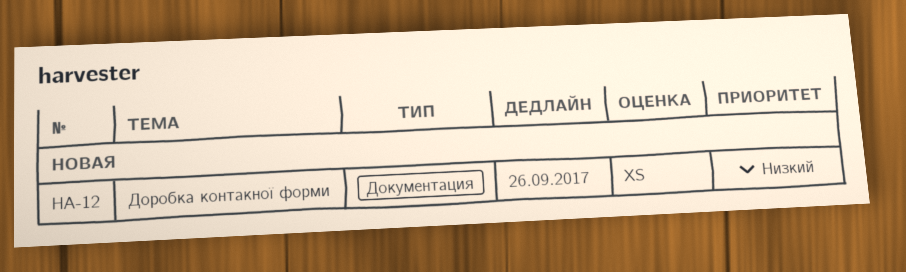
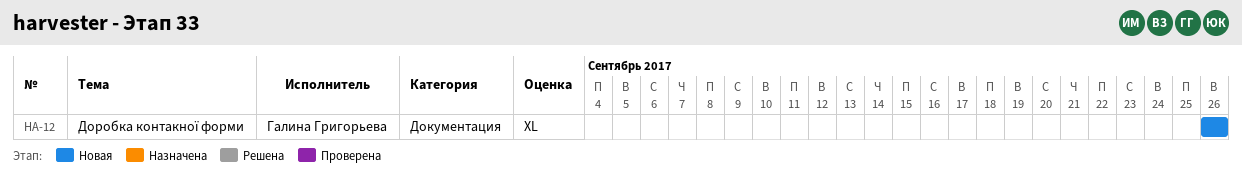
HA-12, estimate: XS -> XL

